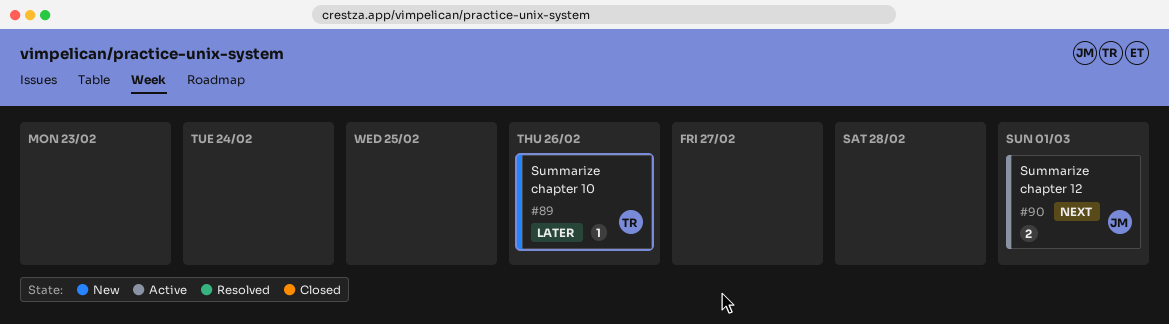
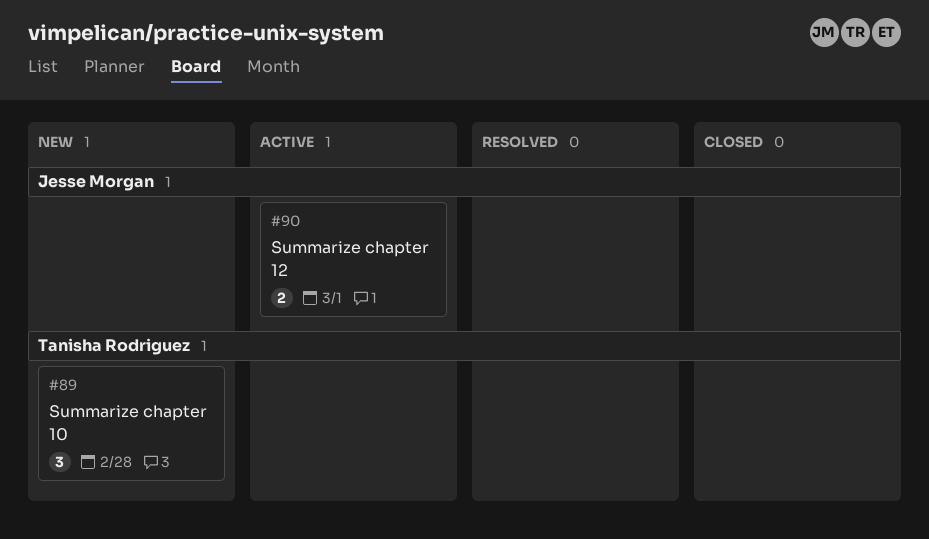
#89, estimate: 1 -> 3
#89, due: Feb 26 -> Feb 28

